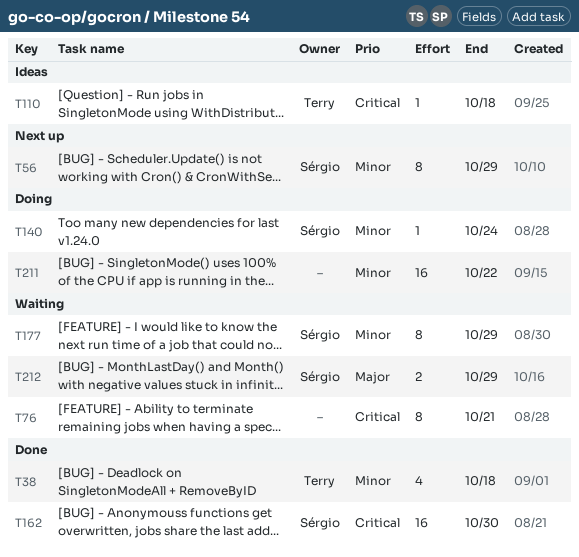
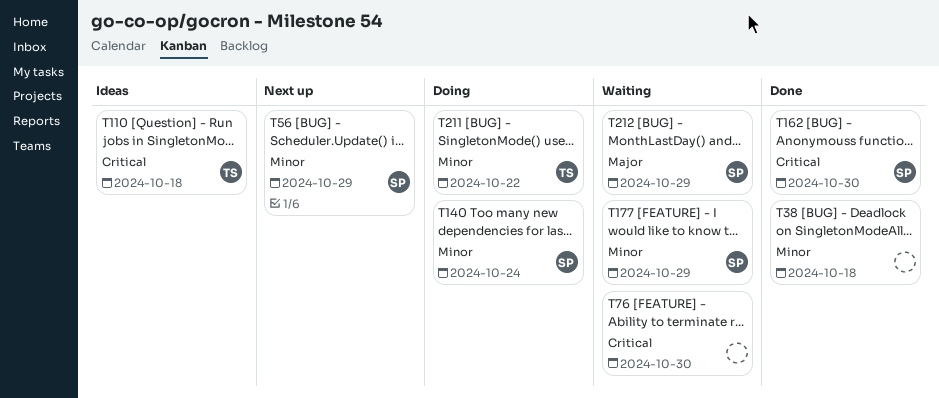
T38, owner: Terry -> none
T76, due: Oct 21 -> Oct 30
T211, owner: none -> Terry

